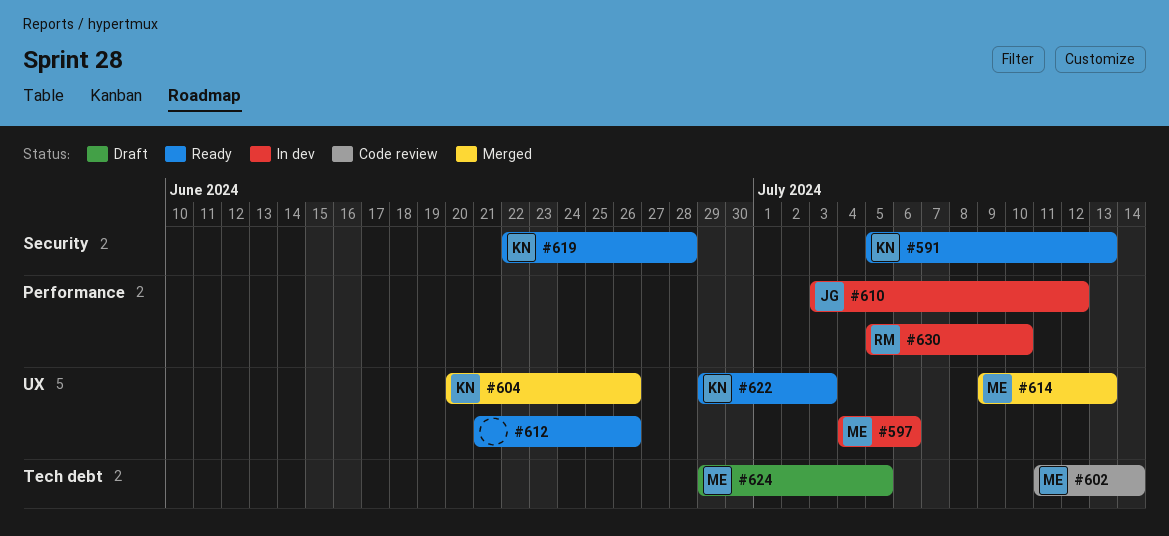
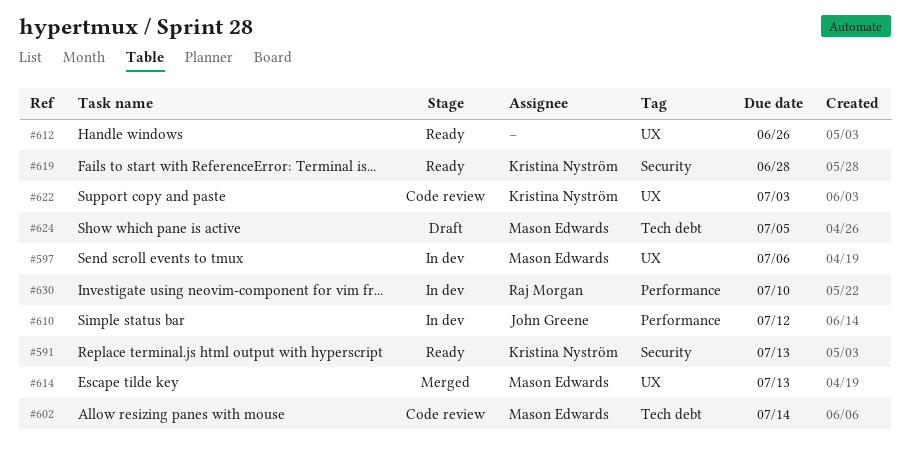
#604: present -> none
#622, status: Ready -> Code review

